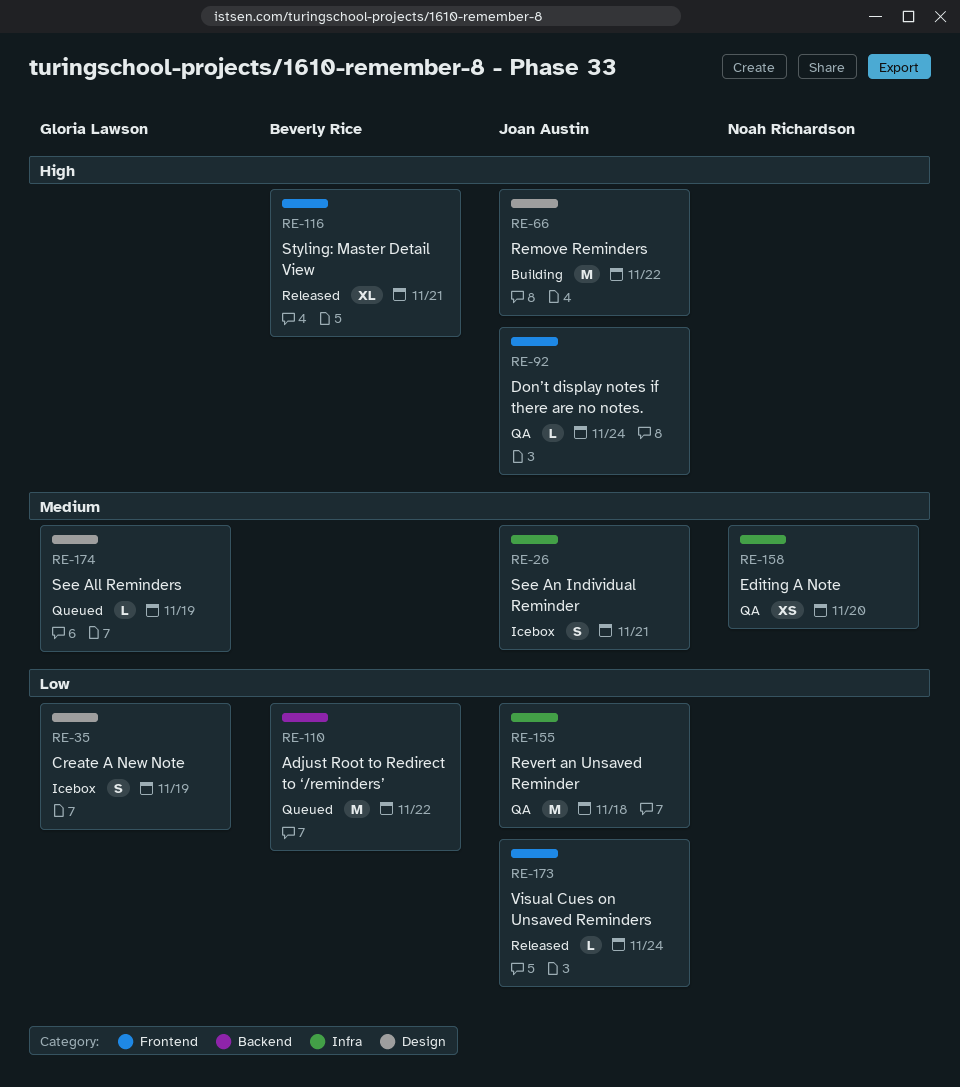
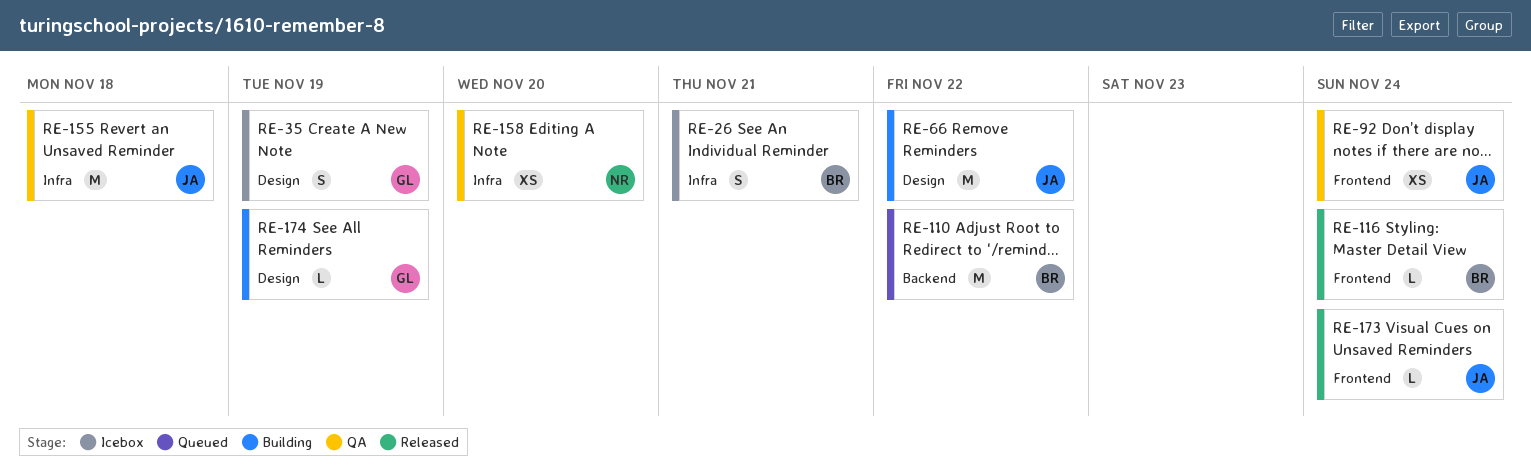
RE-26, owner: Joan Austin -> Beverly Rice
RE-92, estimate: L -> XS
RE-116, estimate: XL -> L
RE-116, due: Nov 21 -> Nov 24
RE-174, status: Queued -> Building

